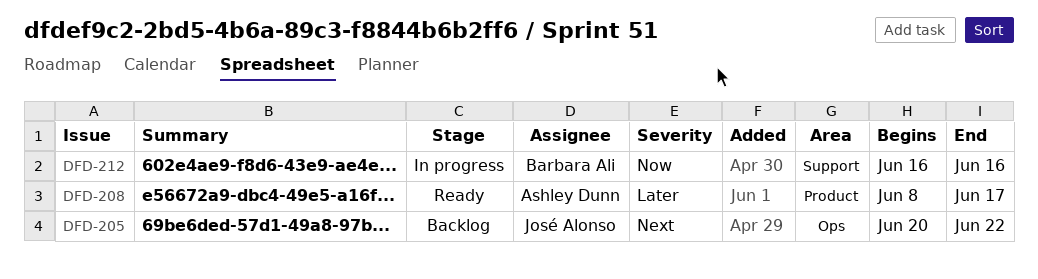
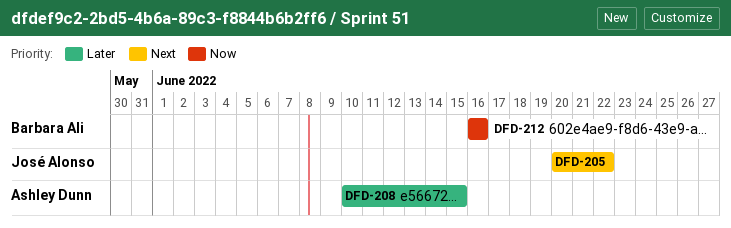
DFD-208, start: Jun 8 -> Jun 10
DFD-208, due: Jun 17 -> Jun 15

